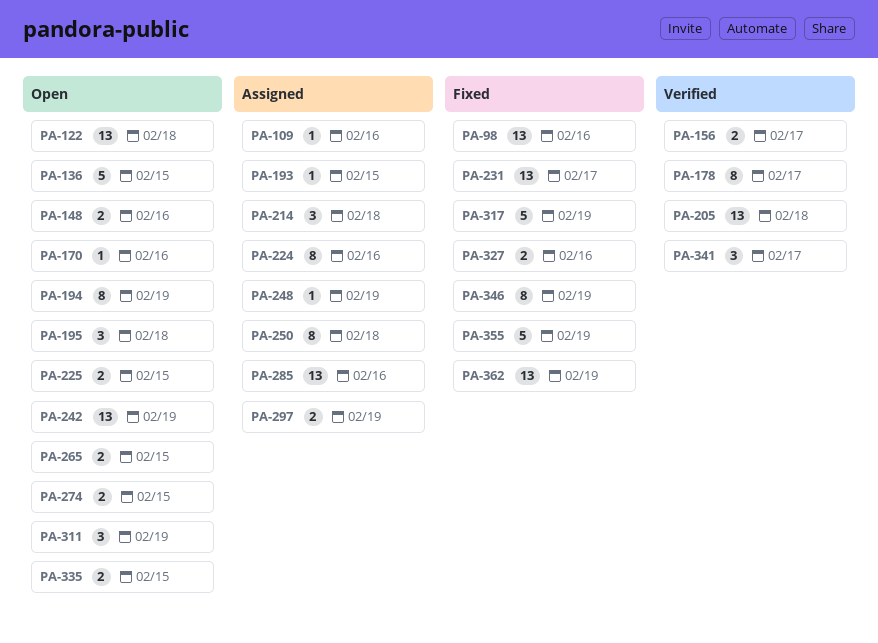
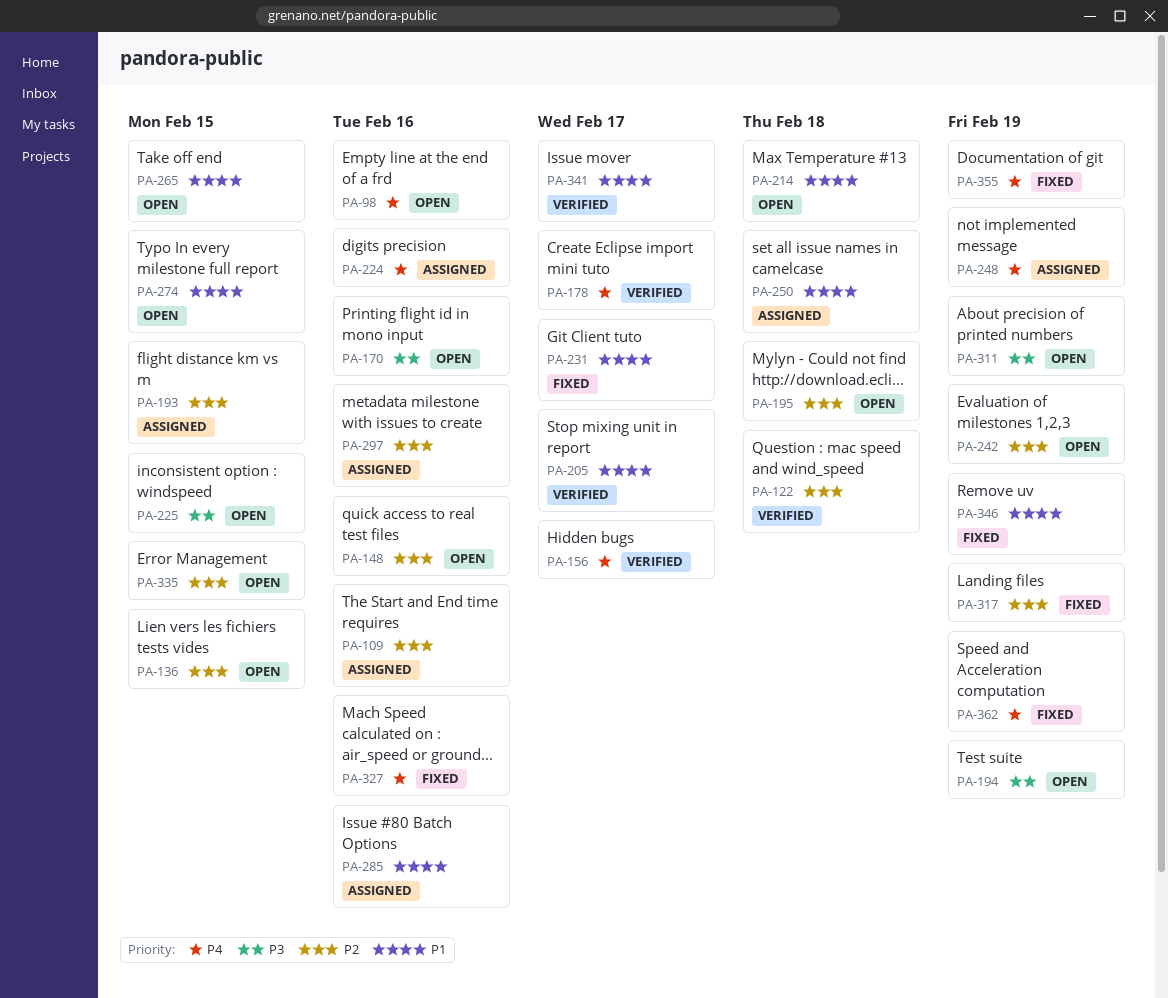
PA-98, status: Fixed -> Open
PA-122, status: Open -> Verified
PA-205, due: Feb 18 -> Feb 17
PA-214, status: Assigned -> Open
PA-297, due: Feb 19 -> Feb 16

